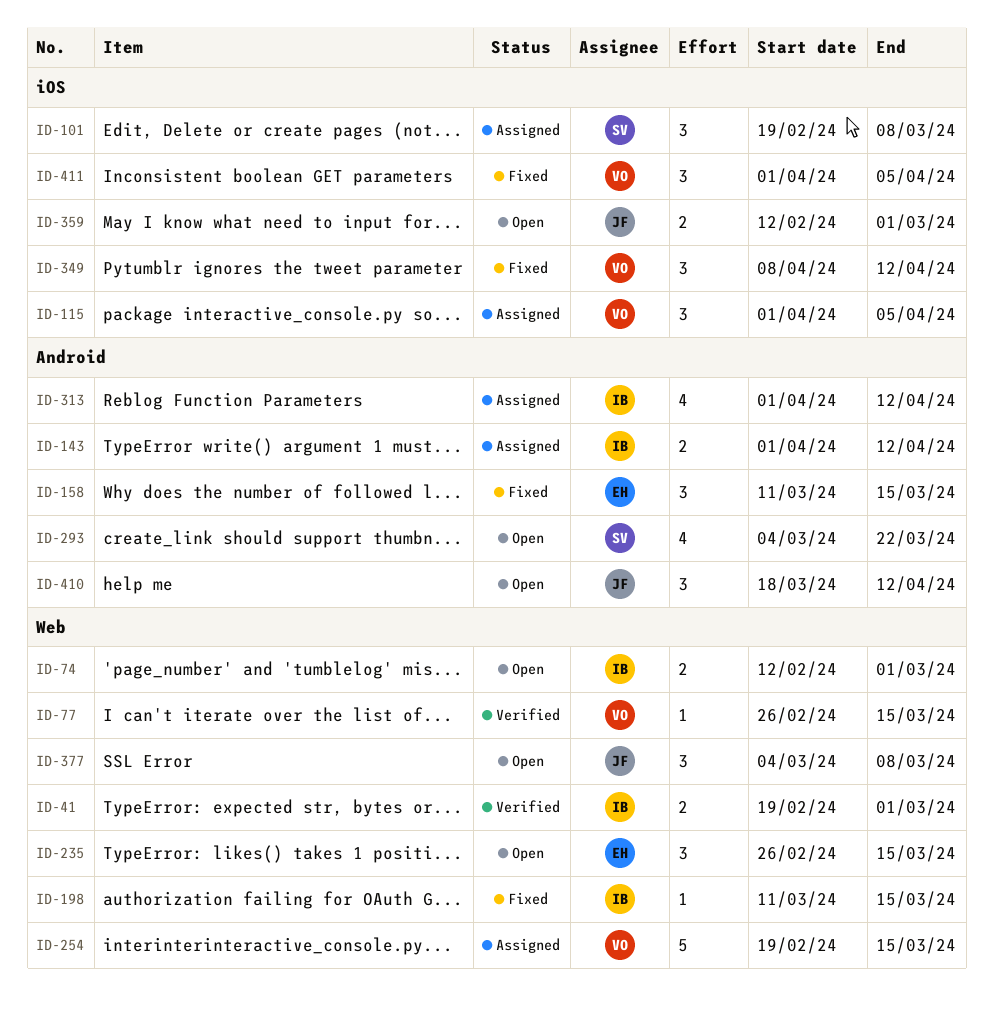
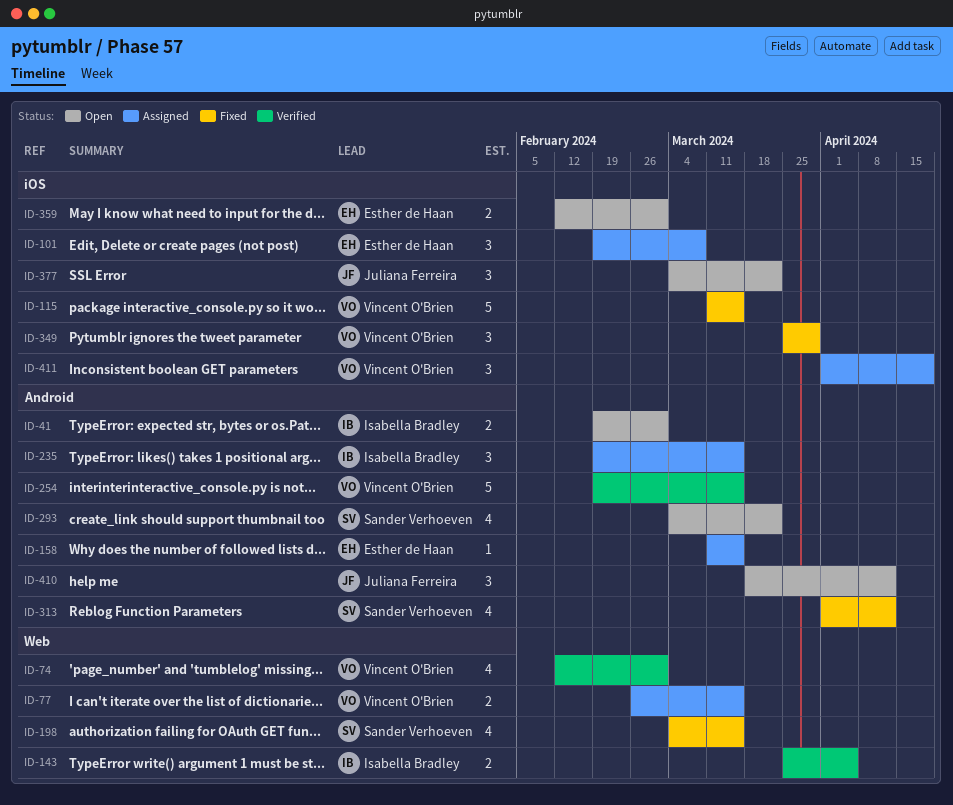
ID-41, status: Verified -> Open
ID-41, label: Web -> Android
ID-74, status: Open -> Verified
ID-74, owner: Isabella Bradley -> Vincent O'Brien
ID-74, estimate: 2 -> 4
ID-77, status: Verified -> Assigned
ID-77, estimate: 1 -> 2
ID-101, owner: Sander Verhoeven -> Esther de Haan
ID-115, status: Assigned -> Fixed
ID-115, estimate: 3 -> 5
ID-115, start: Apr 1 -> Mar 11
ID-115, due: Apr 5 -> Mar 15
ID-143, status: Assigned -> Verified
ID-143, label: Android -> Web
ID-143, start: Apr 1 -> Mar 25
ID-143, due: Apr 12 -> Apr 5
ID-158, status: Fixed -> Assigned
ID-158, estimate: 3 -> 1
ID-198, owner: Isabella Bradley -> Sander Verhoeven
ID-198, estimate: 1 -> 4
ID-198, start: Mar 11 -> Mar 4
ID-235, status: Open -> Assigned
ID-235, owner: Esther de Haan -> Isabella Bradley
ID-235, label: Web -> Android
ID-235, start: Feb 26 -> Feb 19
ID-254, status: Assigned -> Verified
ID-254, label: Web -> Android
ID-313, status: Assigned -> Fixed
ID-313, owner: Isabella Bradley -> Sander Verhoeven
ID-349, start: Apr 8 -> Mar 25
ID-349, due: Apr 12 -> Mar 29
ID-359, owner: Juliana Ferreira -> Esther de Haan
ID-377, label: Web -> iOS
ID-377, due: Mar 8 -> Mar 22
ID-411, status: Fixed -> Assigned
ID-411, due: Apr 5 -> Apr 19

